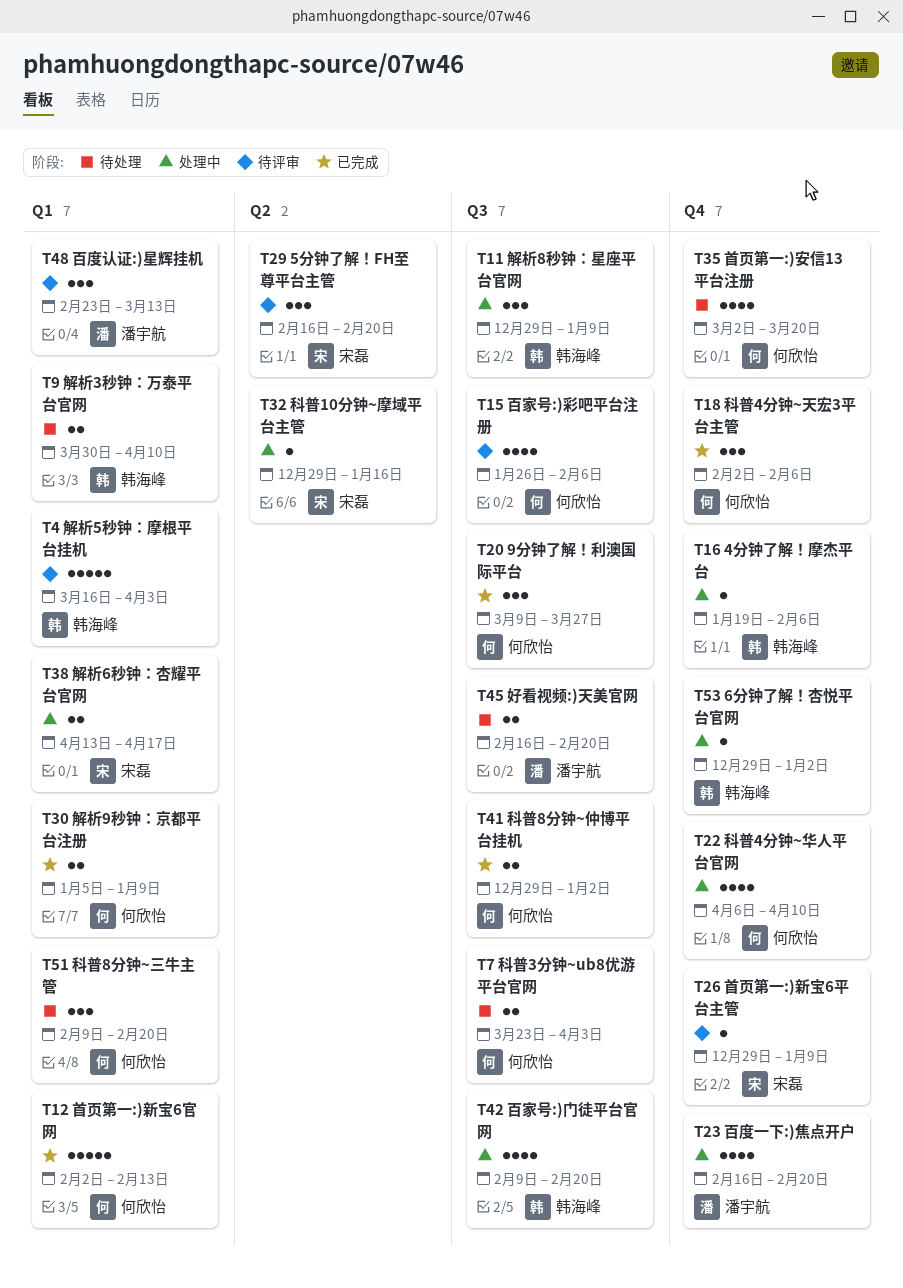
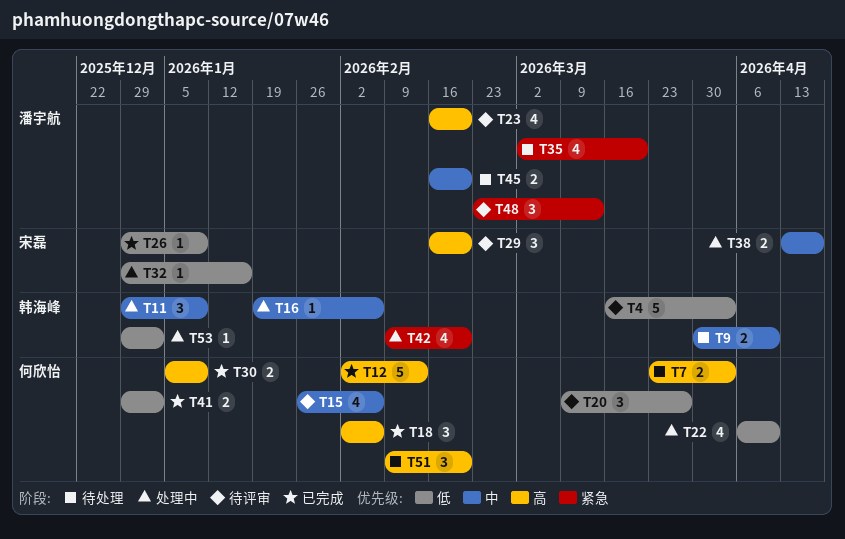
T20, status: 已完成 -> 待评审
T23, status: 处理中 -> 待评审
T26, status: 待评审 -> 已完成
T35, owner: 何欣怡 -> 潘宇航

